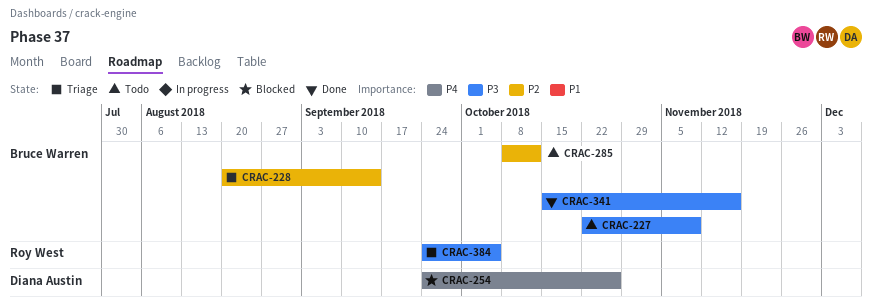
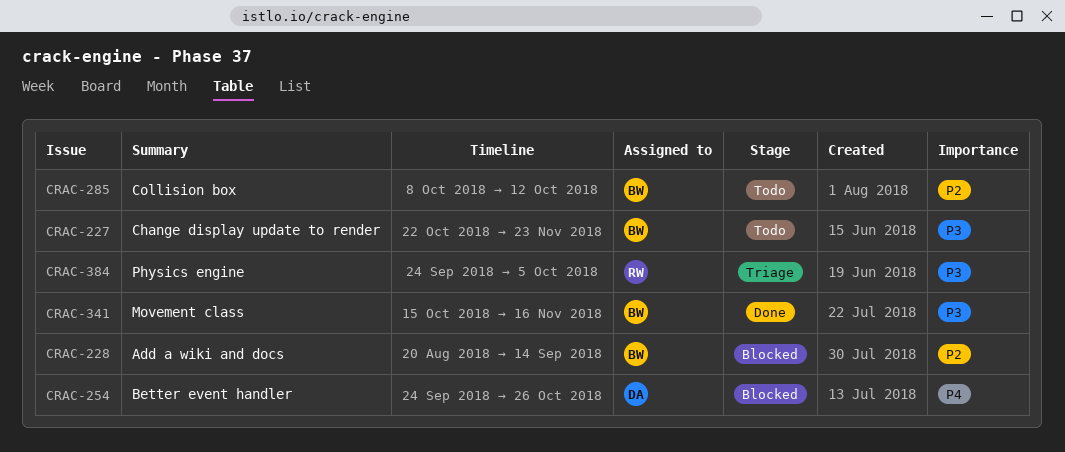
CRAC-227, due: Nov 9 -> Nov 23
CRAC-228, status: Triage -> Blocked

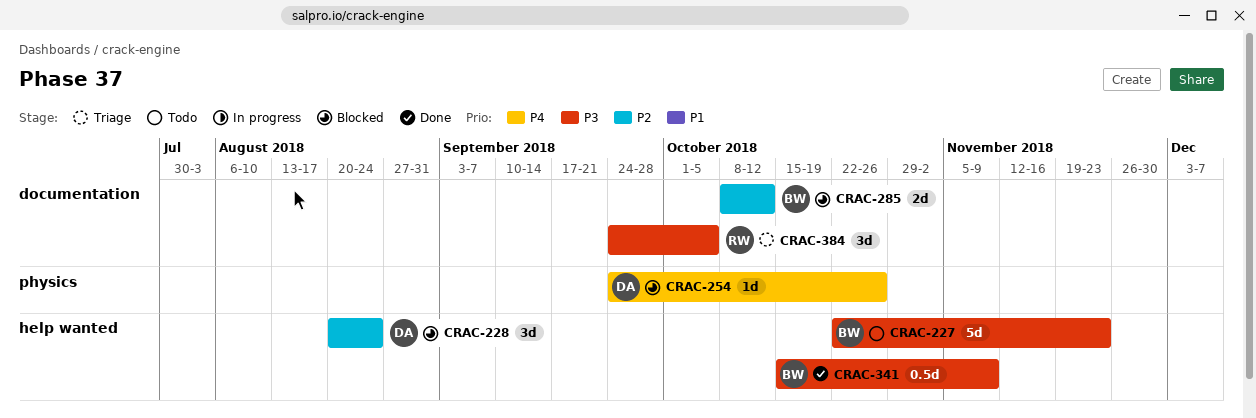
CRAC-228, owner: BW -> DA
CRAC-228, due: Sep 14 -> Aug 24
CRAC-285, status: Todo -> Blocked
CRAC-341, due: Nov 16 -> Nov 9

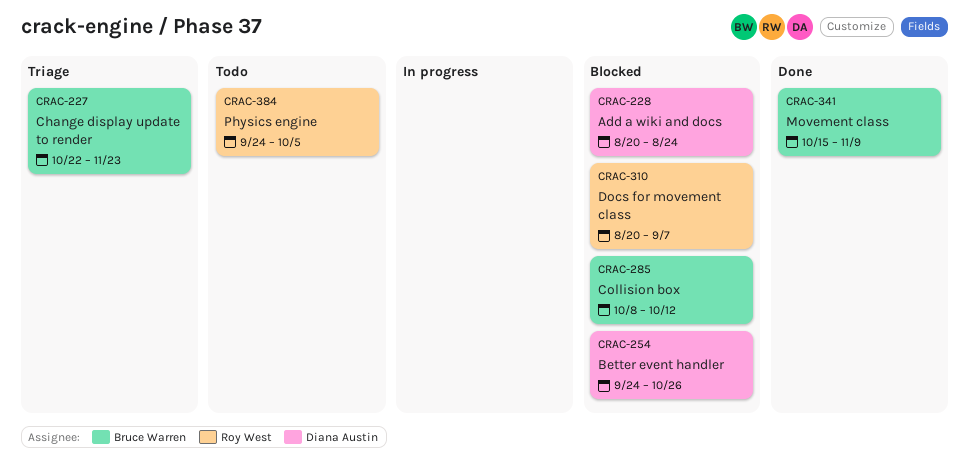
CRAC-227, status: Todo -> Triage
CRAC-310: none -> present
CRAC-384, status: Triage -> Todo

